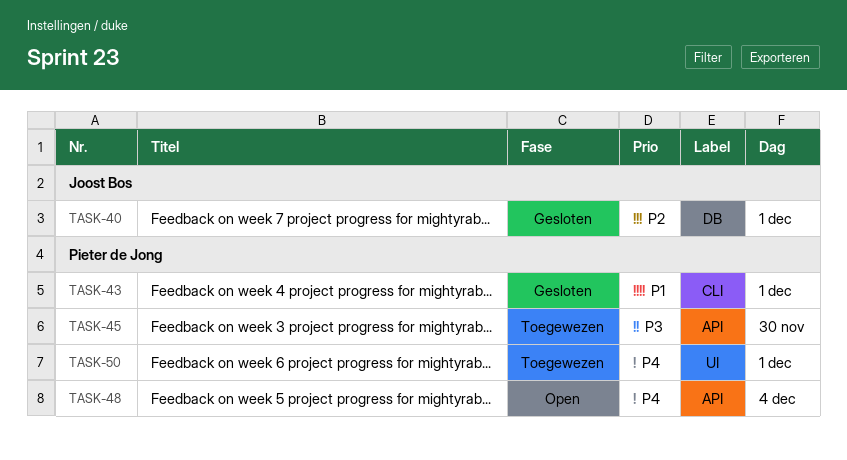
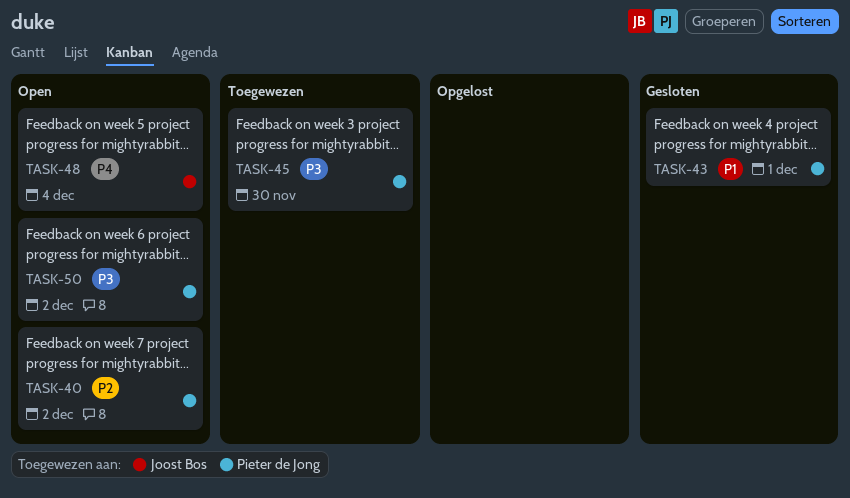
TASK-40, status: Gesloten -> Open
TASK-40, owner: Joost Bos -> Pieter de Jong
TASK-40, day: Dec 1 -> Dec 2
TASK-48, owner: Pieter de Jong -> Joost Bos
TASK-50, status: Toegewezen -> Open
TASK-50, priority: P4 -> P3
TASK-50, day: Dec 1 -> Dec 2

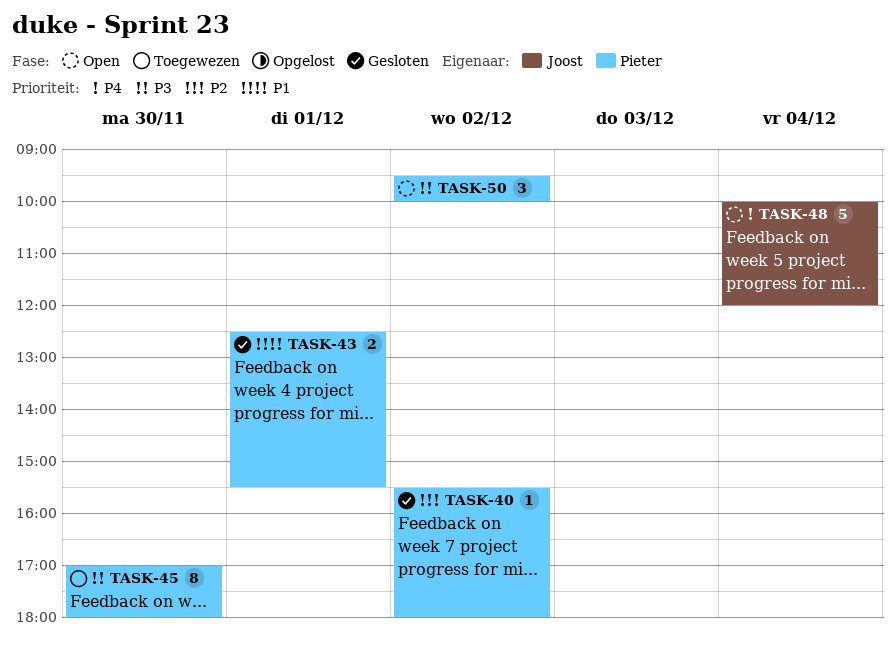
TASK-40, status: Open -> Gesloten

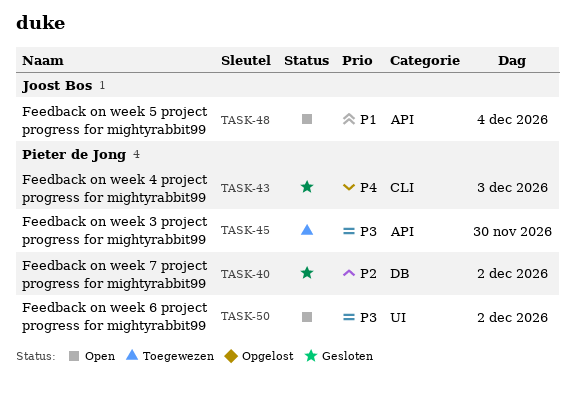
TASK-43, priority: P1 -> P4
TASK-43, day: Dec 1 -> Dec 3
TASK-48, priority: P4 -> P1

